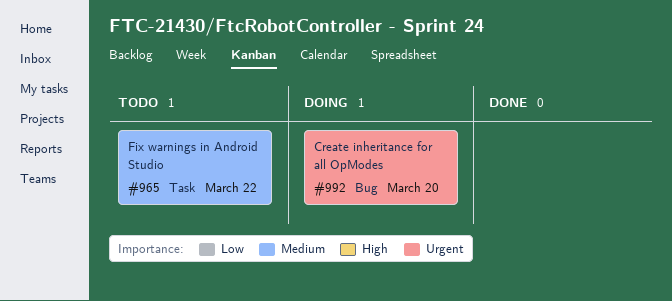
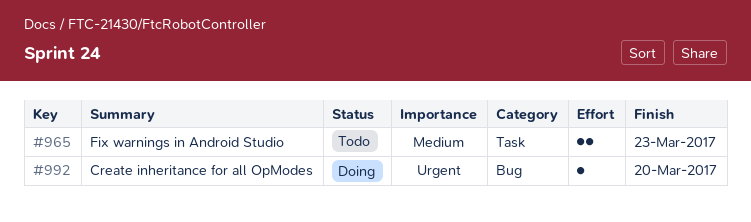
#965, due: Mar 22 -> Mar 23

